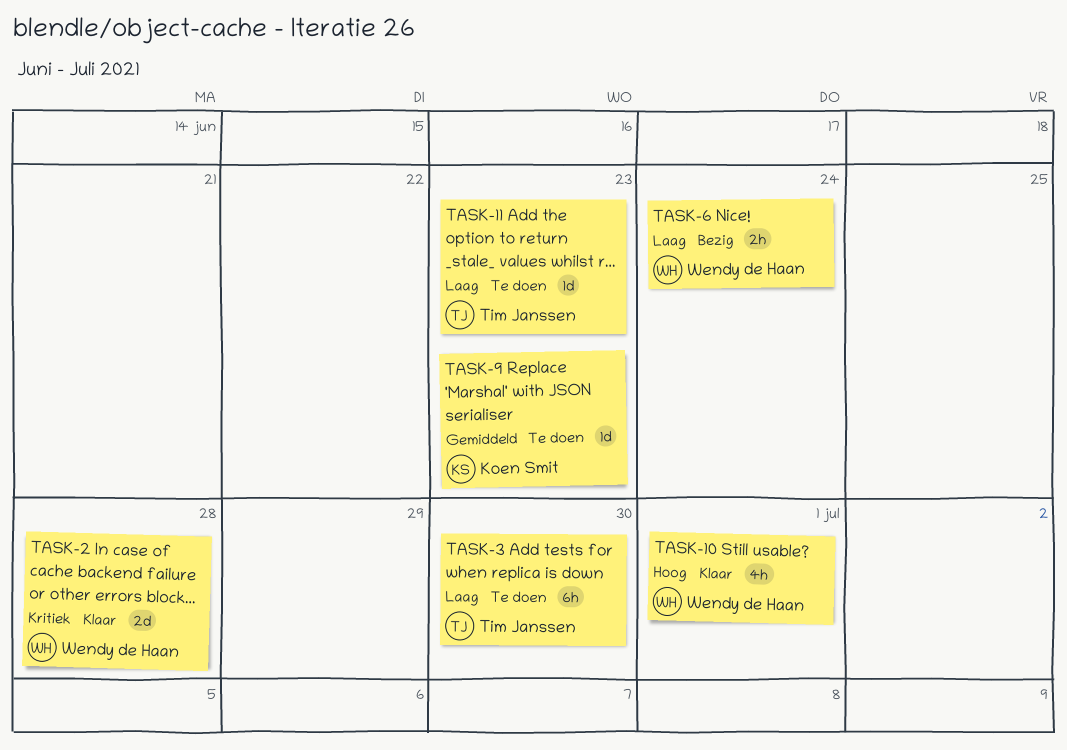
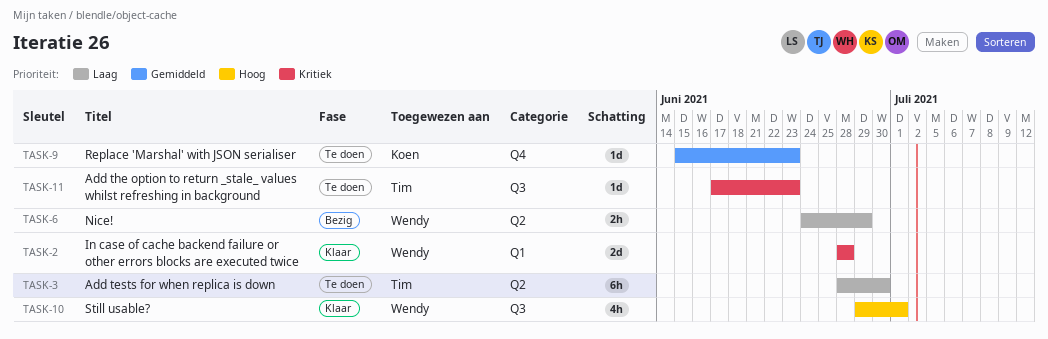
TASK-6, due: Jun 24 -> Jun 29
TASK-11, priority: Laag -> Kritiek

